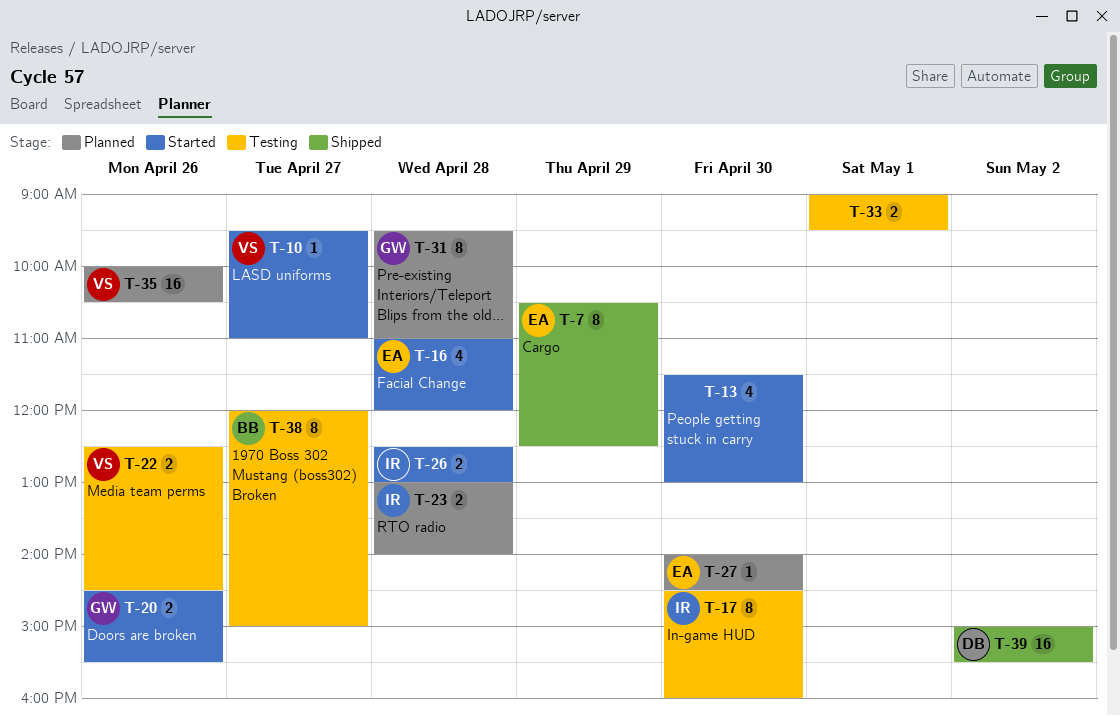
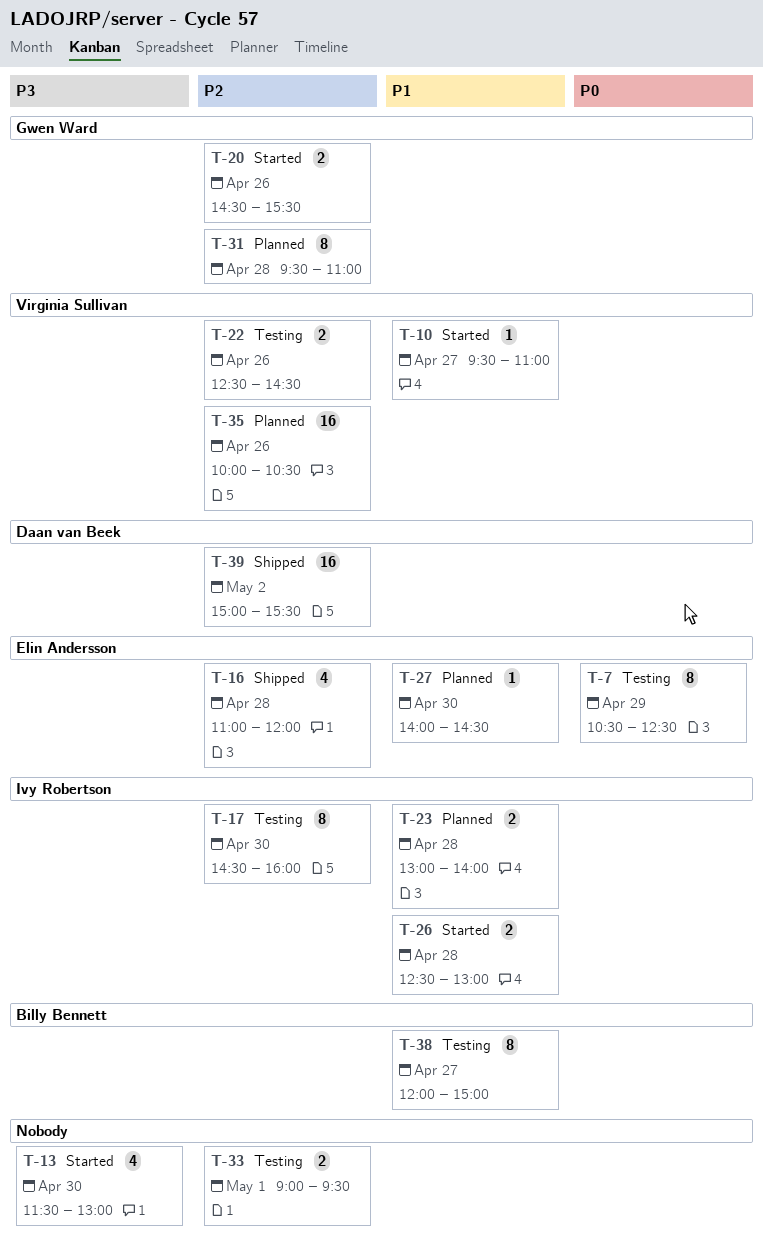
T-7, status: Shipped -> Testing
T-16, status: Started -> Shipped

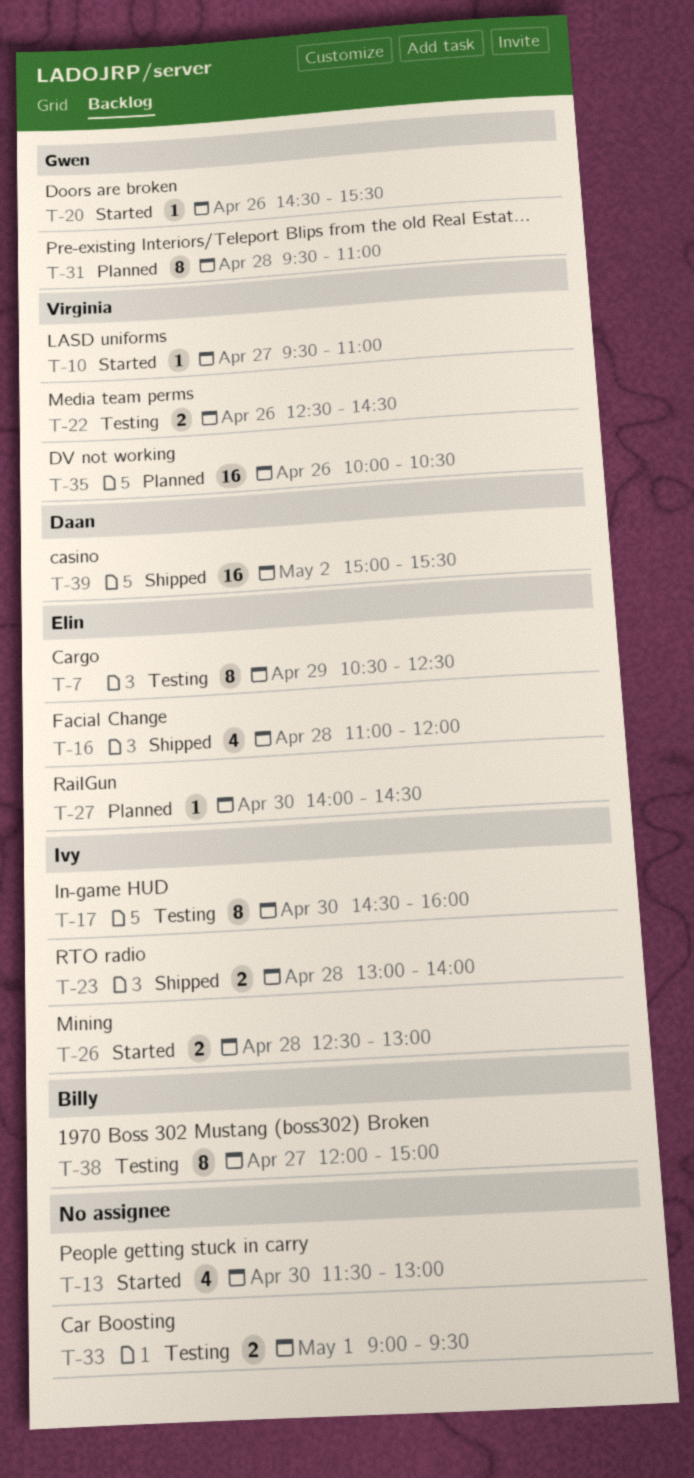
T-20, estimate: 2 -> 1
T-23, status: Planned -> Shipped

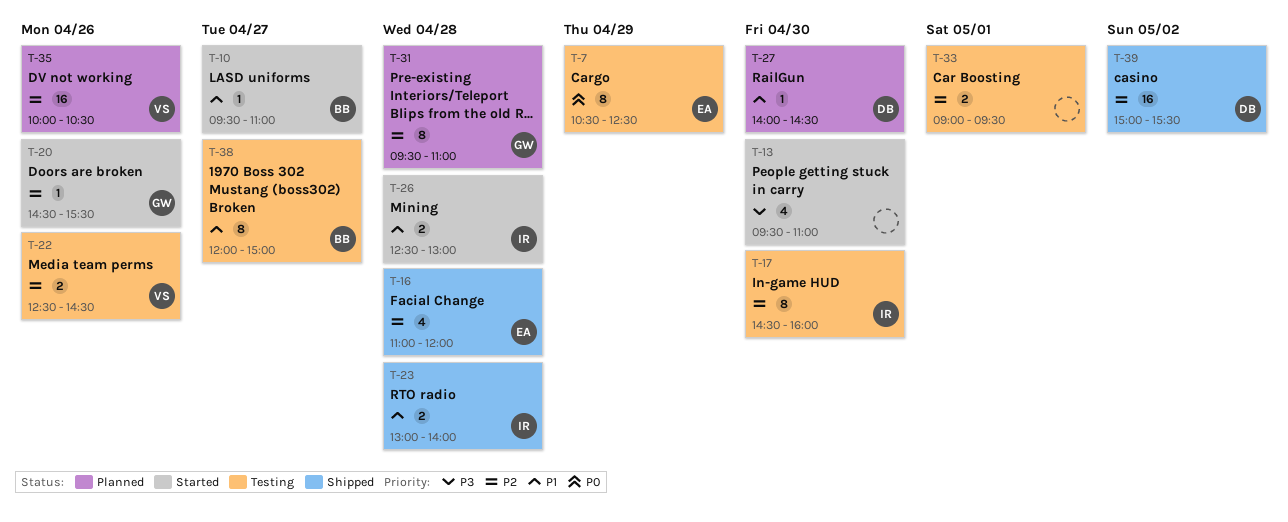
T-10, owner: Virginia -> Billy
T-13, begins: 11:30 -> 09:30
T-13, ends: 13:00 -> 11:00
T-27, owner: Elin -> Daan

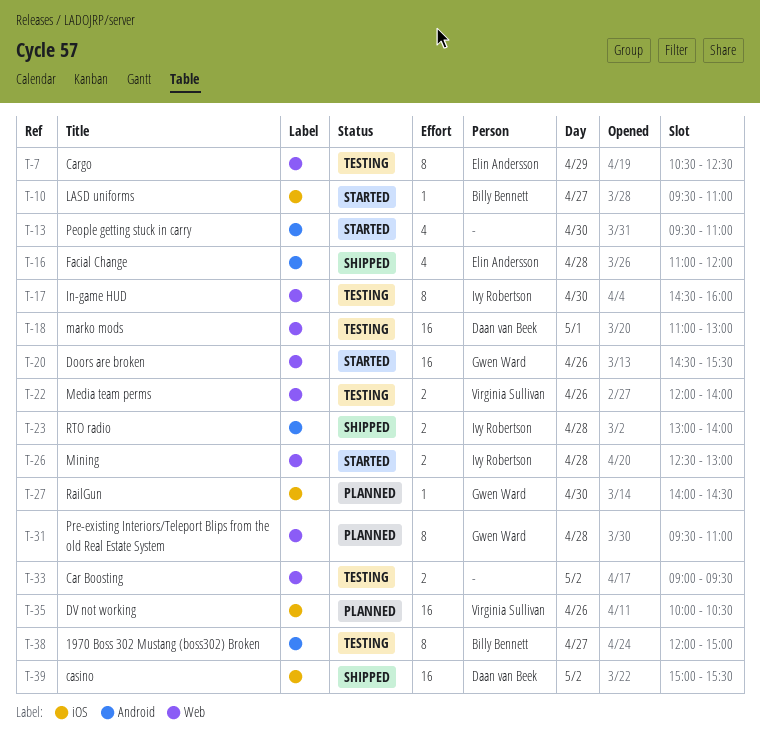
T-18: none -> present
T-20, estimate: 1 -> 16
T-22, begins: 12:30 -> 12:00
T-22, ends: 14:30 -> 14:00
T-27, owner: Daan van Beek -> Gwen Ward
T-33, day: May 1 -> May 2

